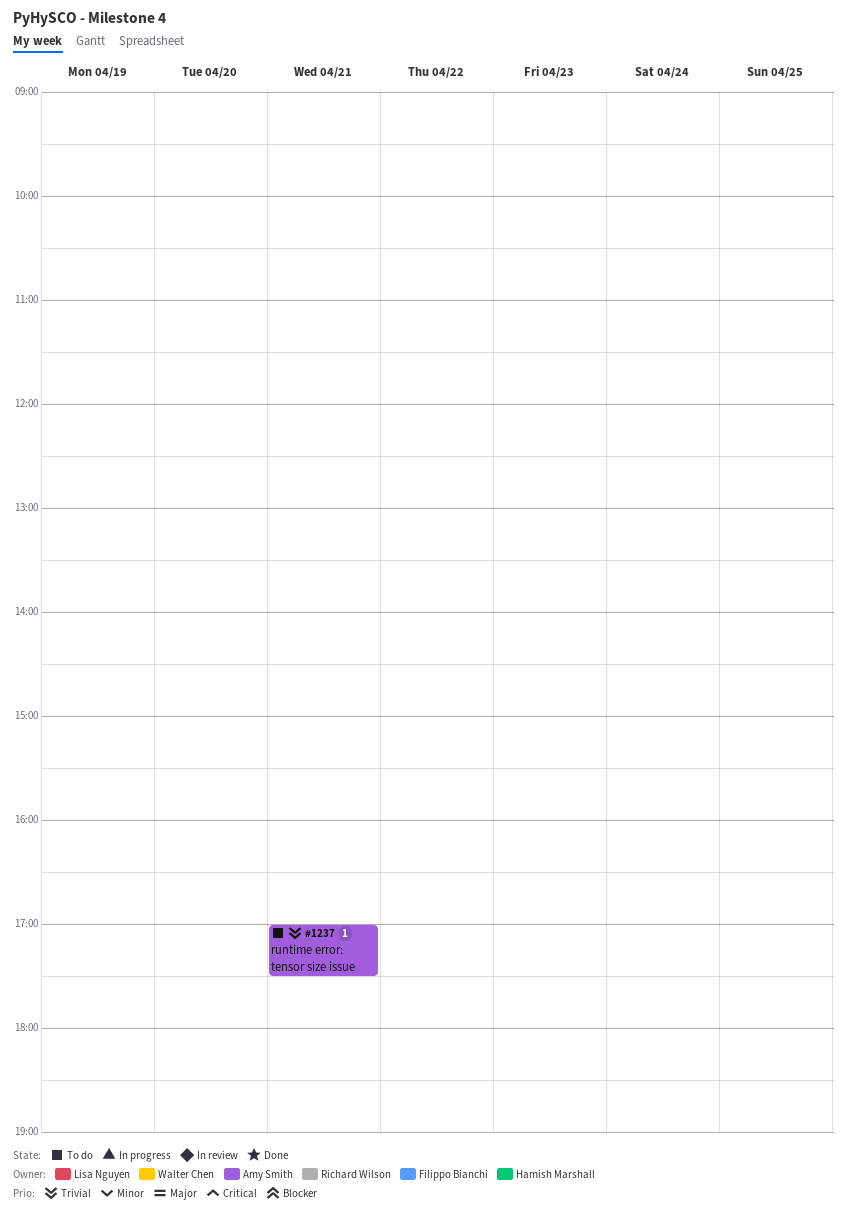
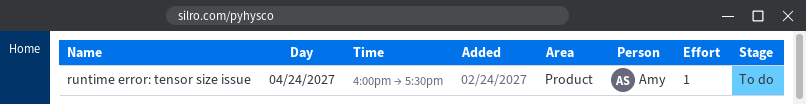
runtime error: tensor size issue, day: Apr 21 -> Apr 24
runtime error: tensor size issue, begins: 17:00 -> 16:00

